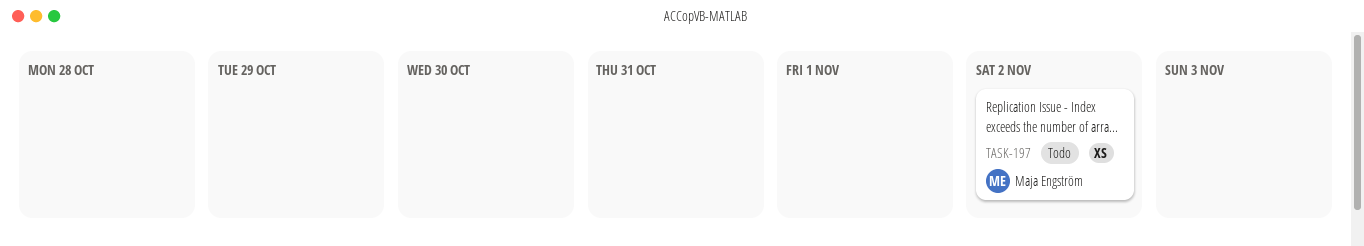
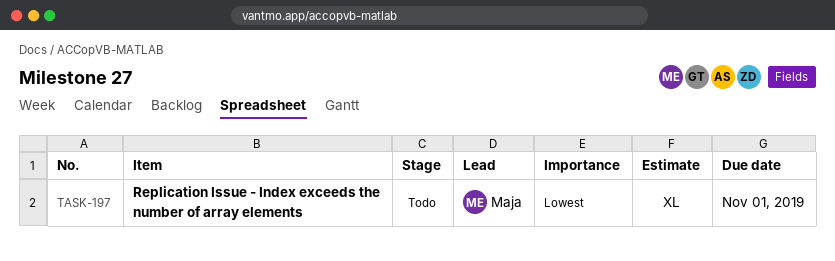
TASK-197, estimate: XS -> XL
TASK-197, due: Nov 2 -> Nov 1

